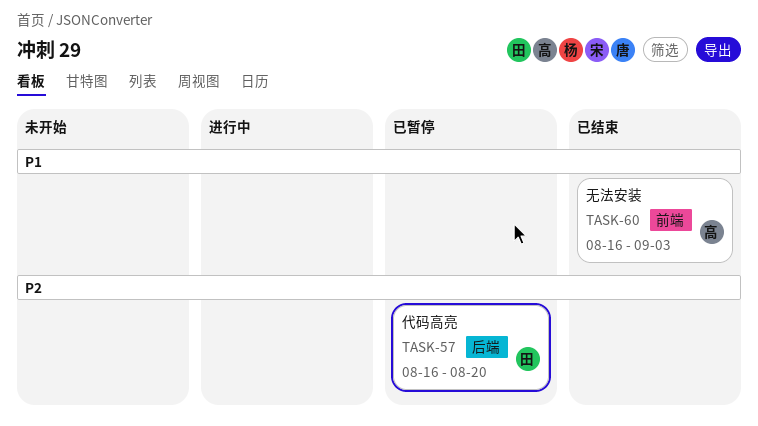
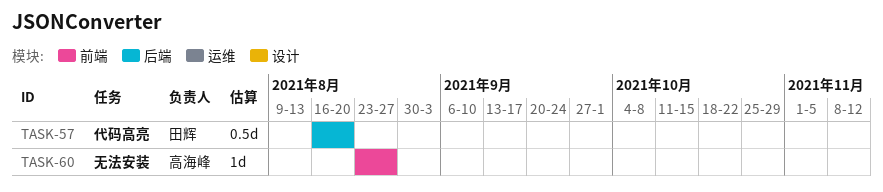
TASK-60, start: Aug 16 -> Aug 23
TASK-60, due: Sep 3 -> Aug 27

